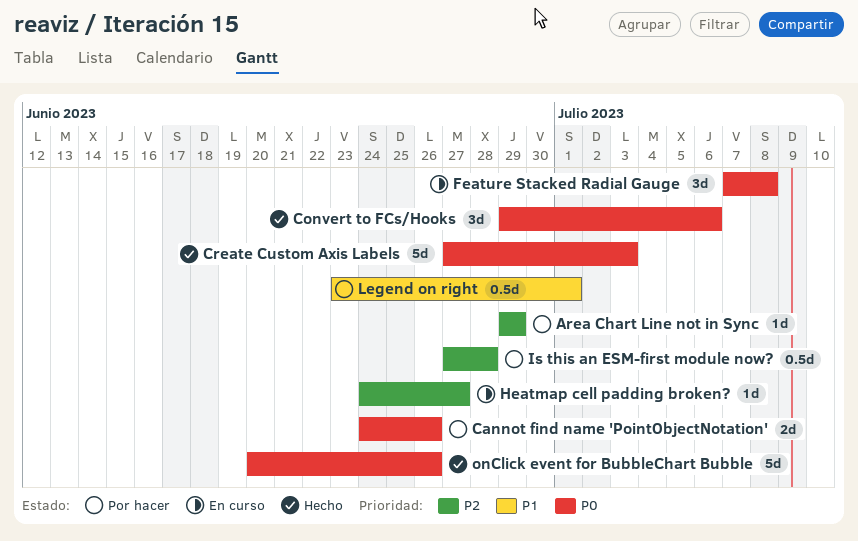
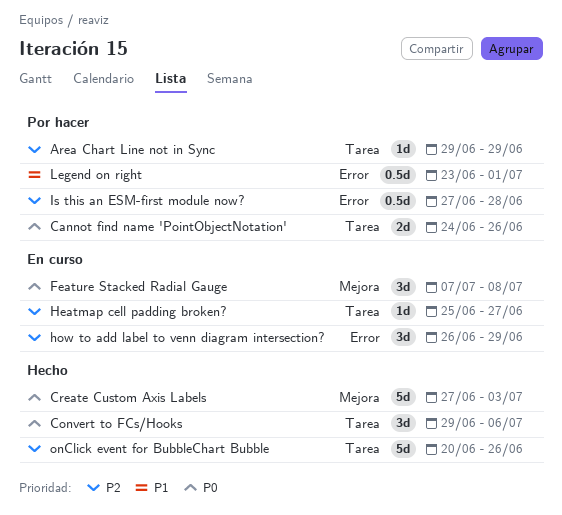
Heatmap cell padding broken?, start: Jun 24 -> Jun 25
how to add label to venn diagram intersection?: none -> present
onClick event for BubbleChart Bubble, priority: P0 -> P2

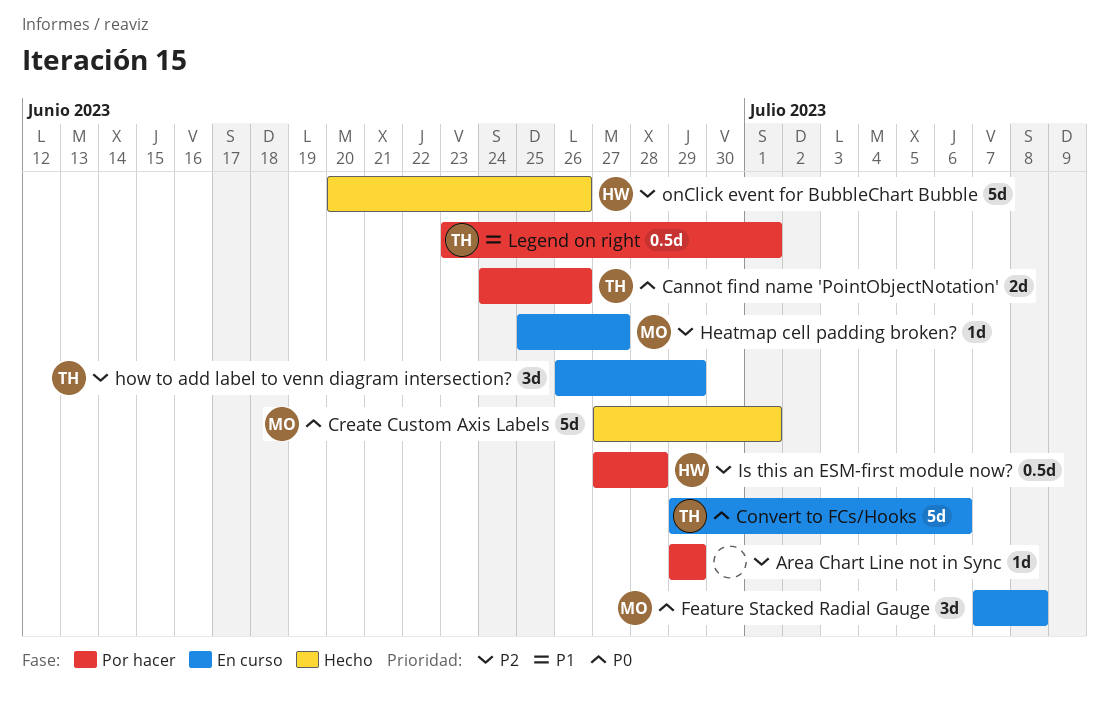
Convert to FCs/Hooks, status: Hecho -> En curso
Convert to FCs/Hooks, estimate: 3d -> 5d
Create Custom Axis Labels, due: Jul 3 -> Jul 1

